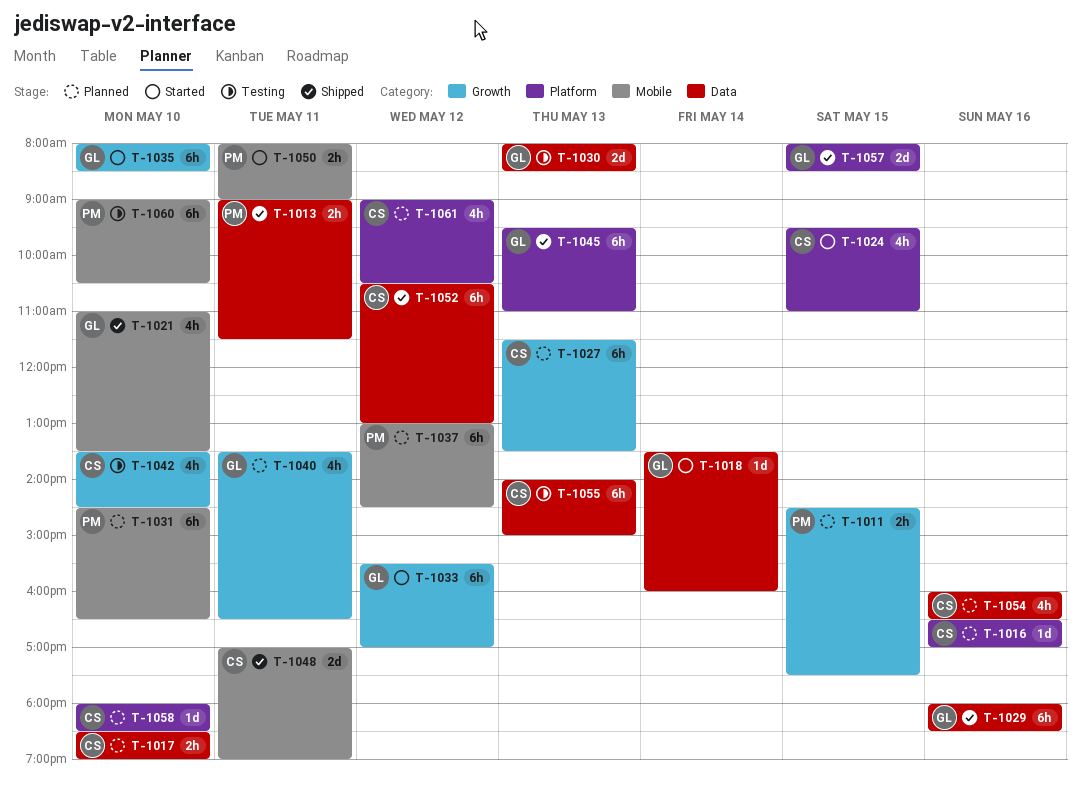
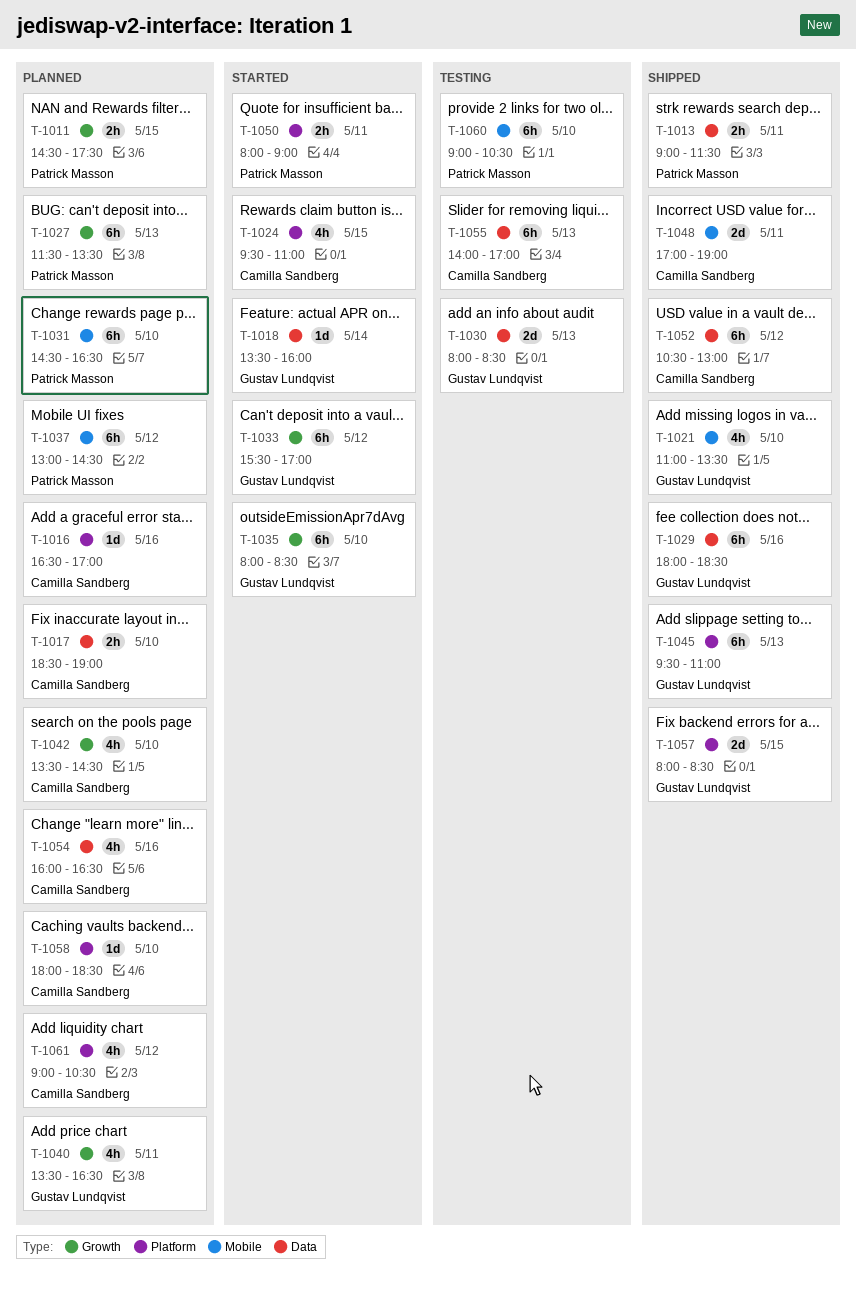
T-1027, owner: Camilla Sandberg -> Patrick Masson
T-1042, status: Testing -> Planned
T-1050, label: Mobile -> Platform
T-1055, ends: 15:00 -> 17:00

